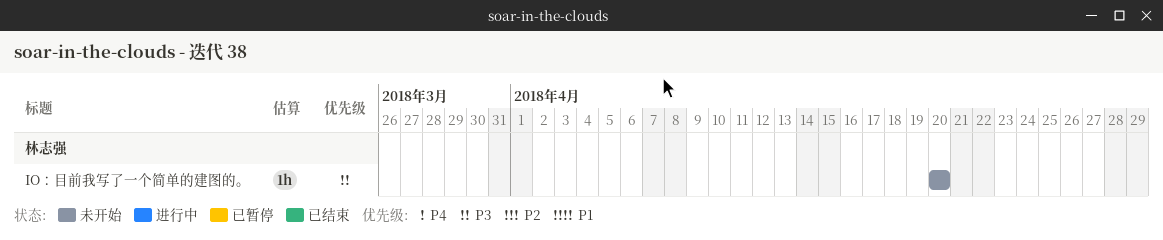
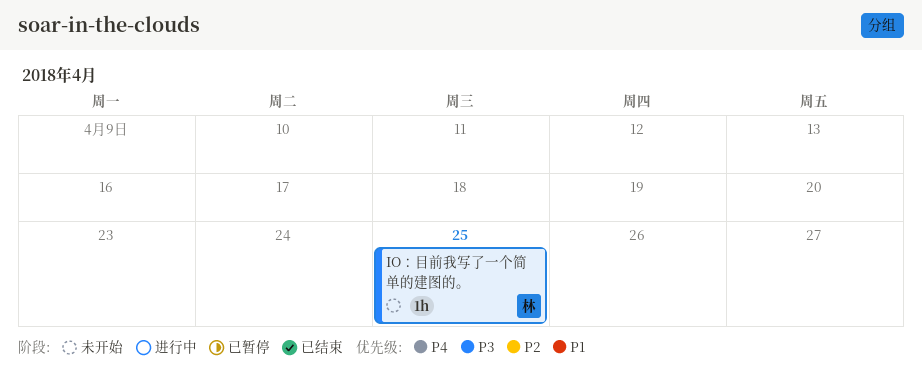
IO：目前我写了一个简单的建图的。, due: Apr 20 -> Apr 25

